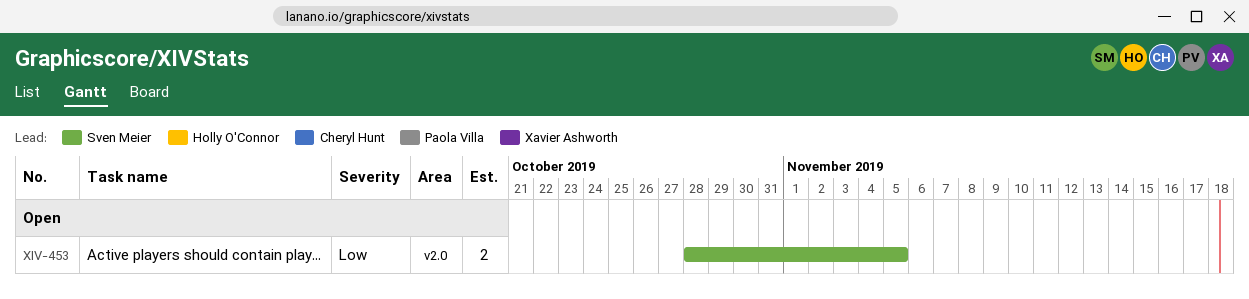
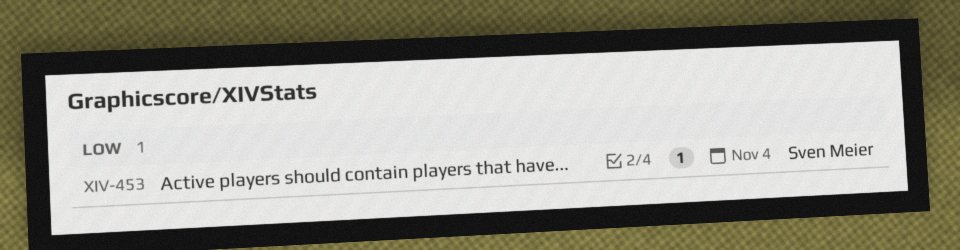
XIV-453, estimate: 2 -> 1
XIV-453, due: Nov 5 -> Nov 4

